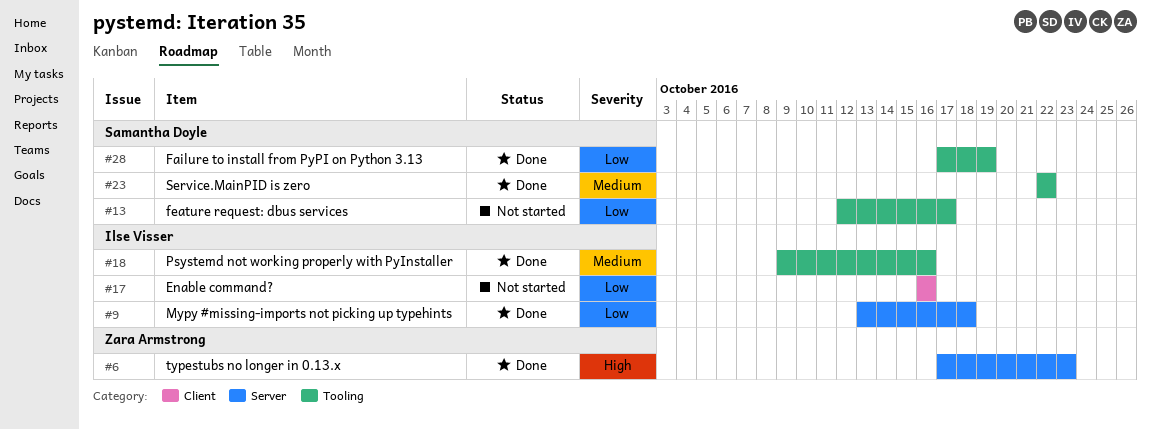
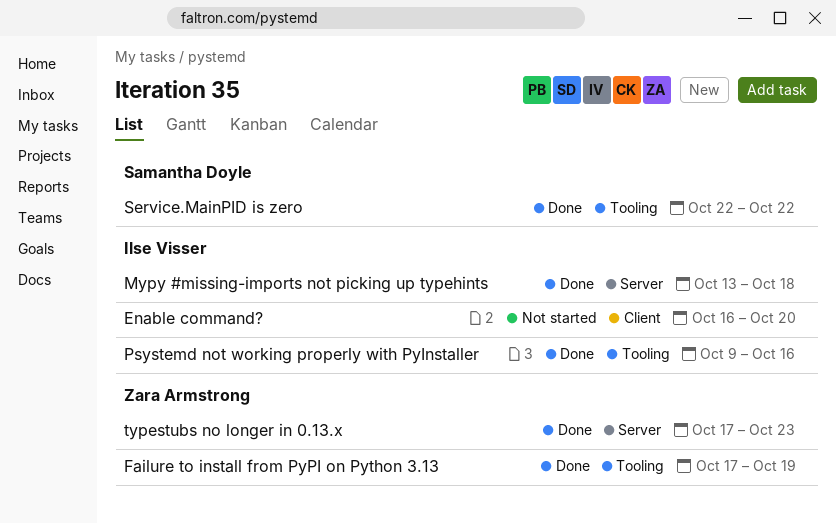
Enable command?, due: Oct 16 -> Oct 20
Failure to install from PyPI on Python 3.13, owner: Samantha Doyle -> Zara Armstrong
feature request: dbus services: present -> none

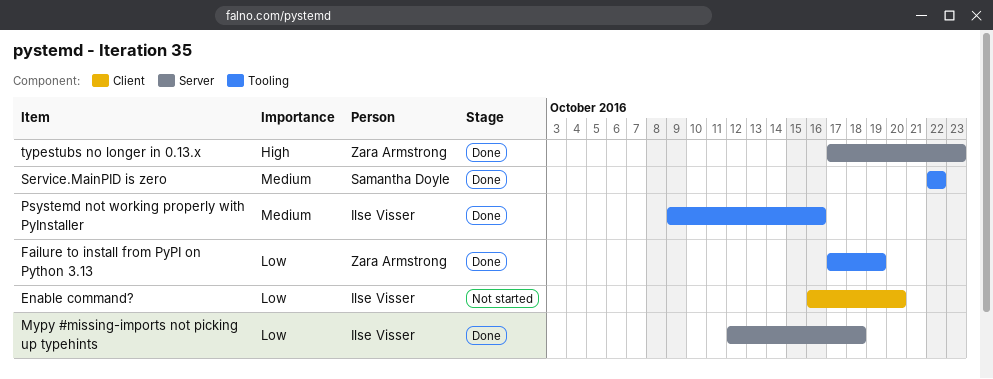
Mypy #missing-imports not picking up typehints, start: Oct 13 -> Oct 12

